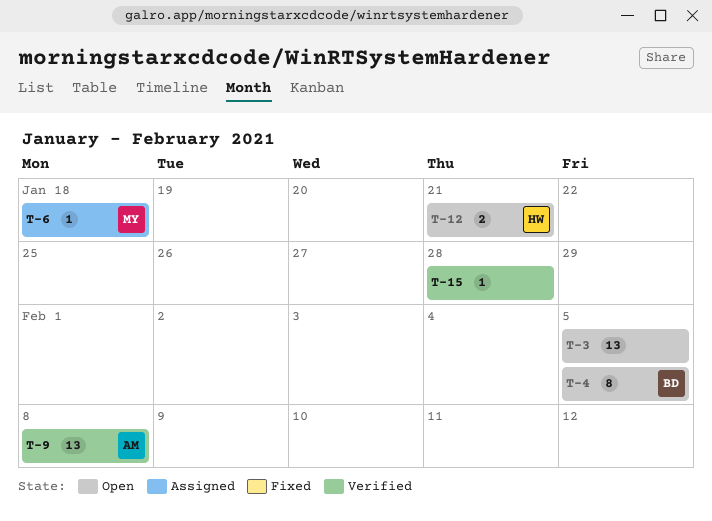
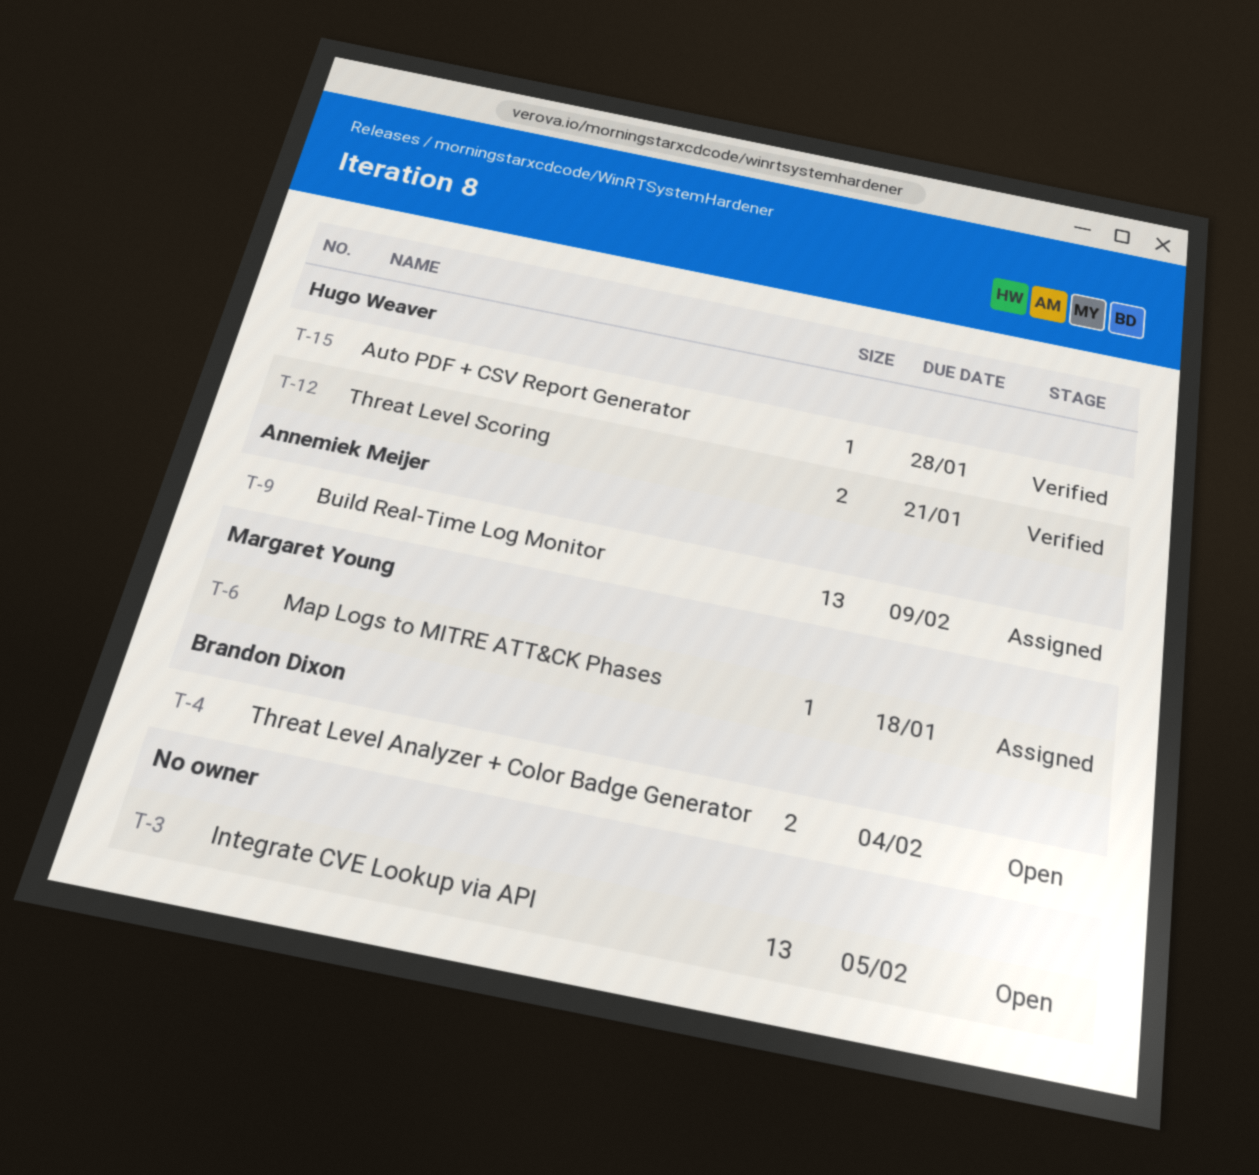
T-4, estimate: 8 -> 2
T-4, due: Feb 5 -> Feb 4
T-9, status: Verified -> Assigned
T-9, due: Feb 8 -> Feb 9
T-12, status: Open -> Verified
T-15, owner: none -> Hugo Weaver

